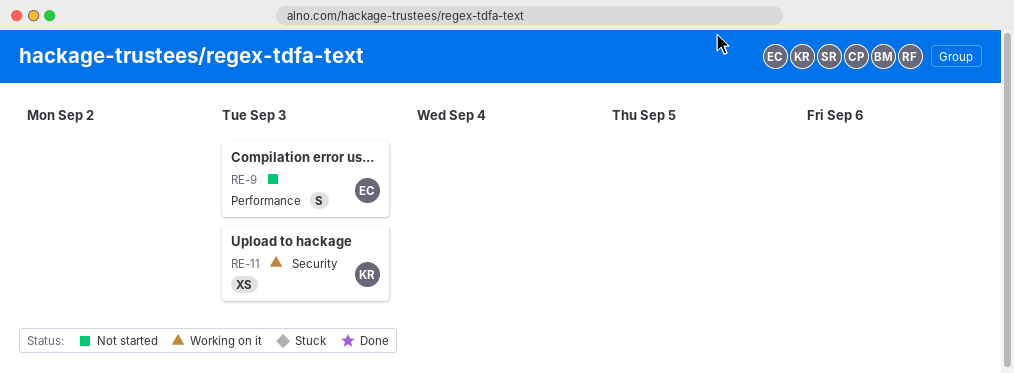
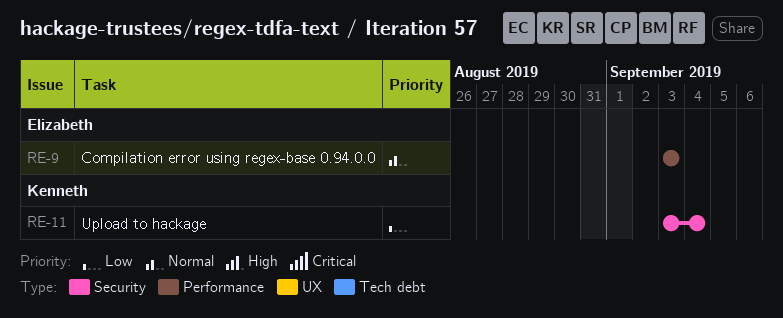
RE-11, due: Sep 3 -> Sep 4

